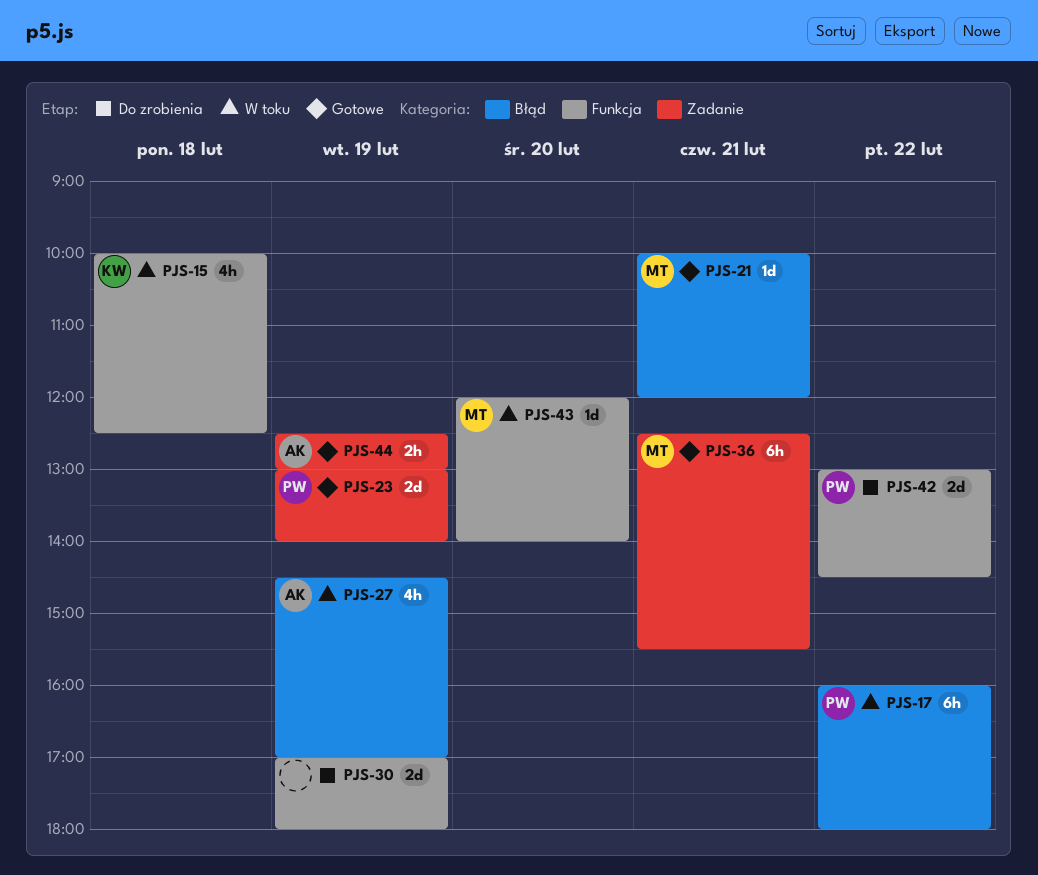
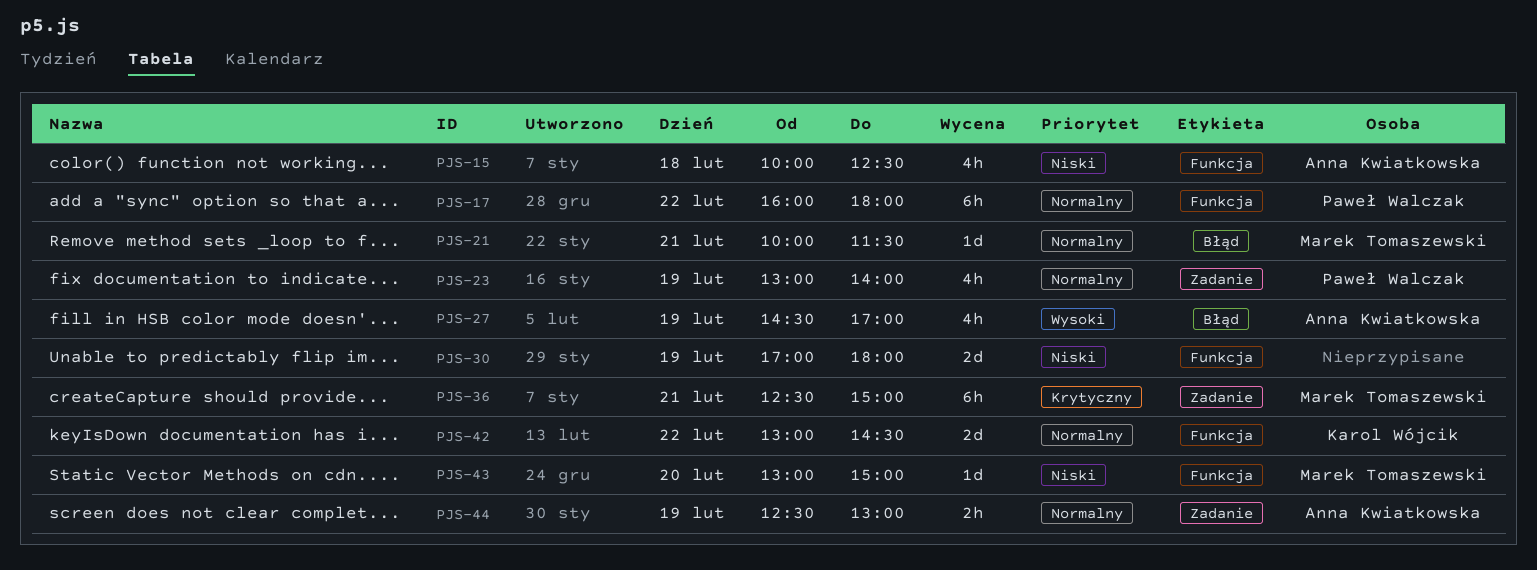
PJS-15, owner: Karol Wójcik -> Anna Kwiatkowska
PJS-17, label: Błąd -> Funkcja
PJS-21, ends: 12:00 -> 11:30
PJS-23, estimate: 2d -> 4h
PJS-36, ends: 15:30 -> 15:00
PJS-42, owner: Paweł Walczak -> Karol Wójcik
PJS-43, begins: 12:00 -> 13:00
PJS-43, ends: 14:00 -> 15:00

